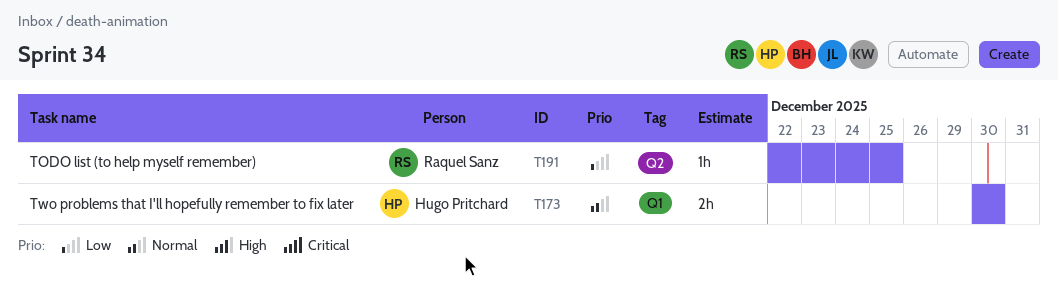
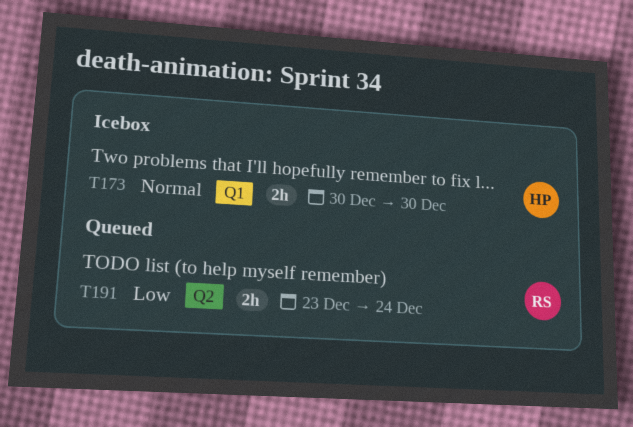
T191, estimate: 1h -> 2h
T191, start: Dec 22 -> Dec 23
T191, due: Dec 25 -> Dec 24

